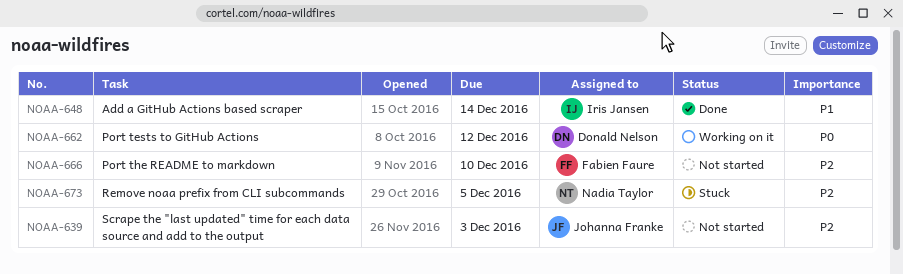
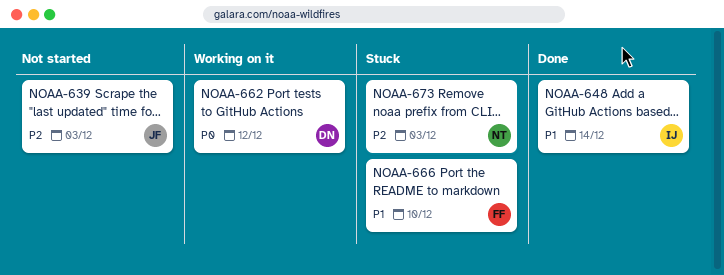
NOAA-666, status: Not started -> Stuck
NOAA-666, priority: P2 -> P1
NOAA-673, due: Dec 5 -> Dec 3

